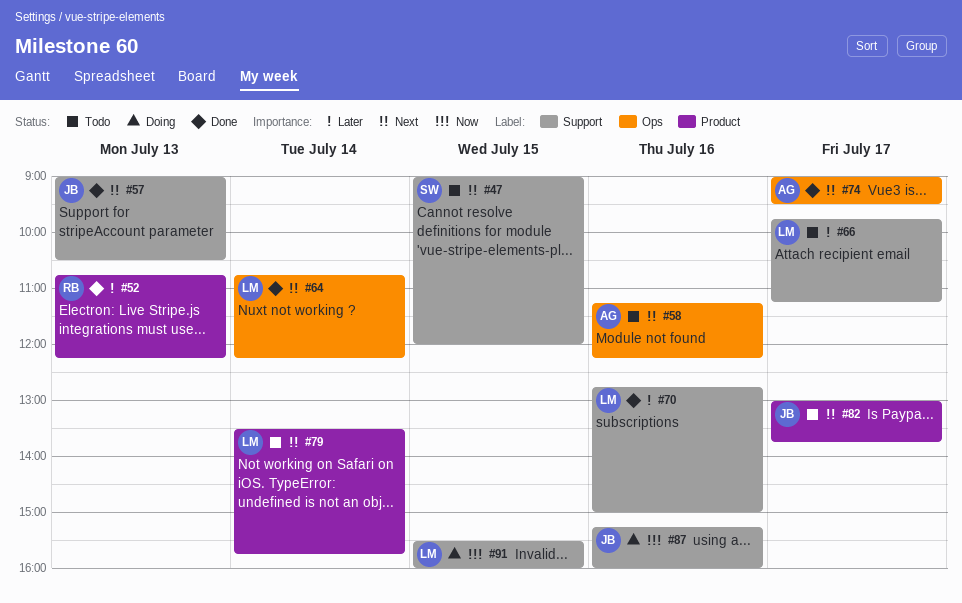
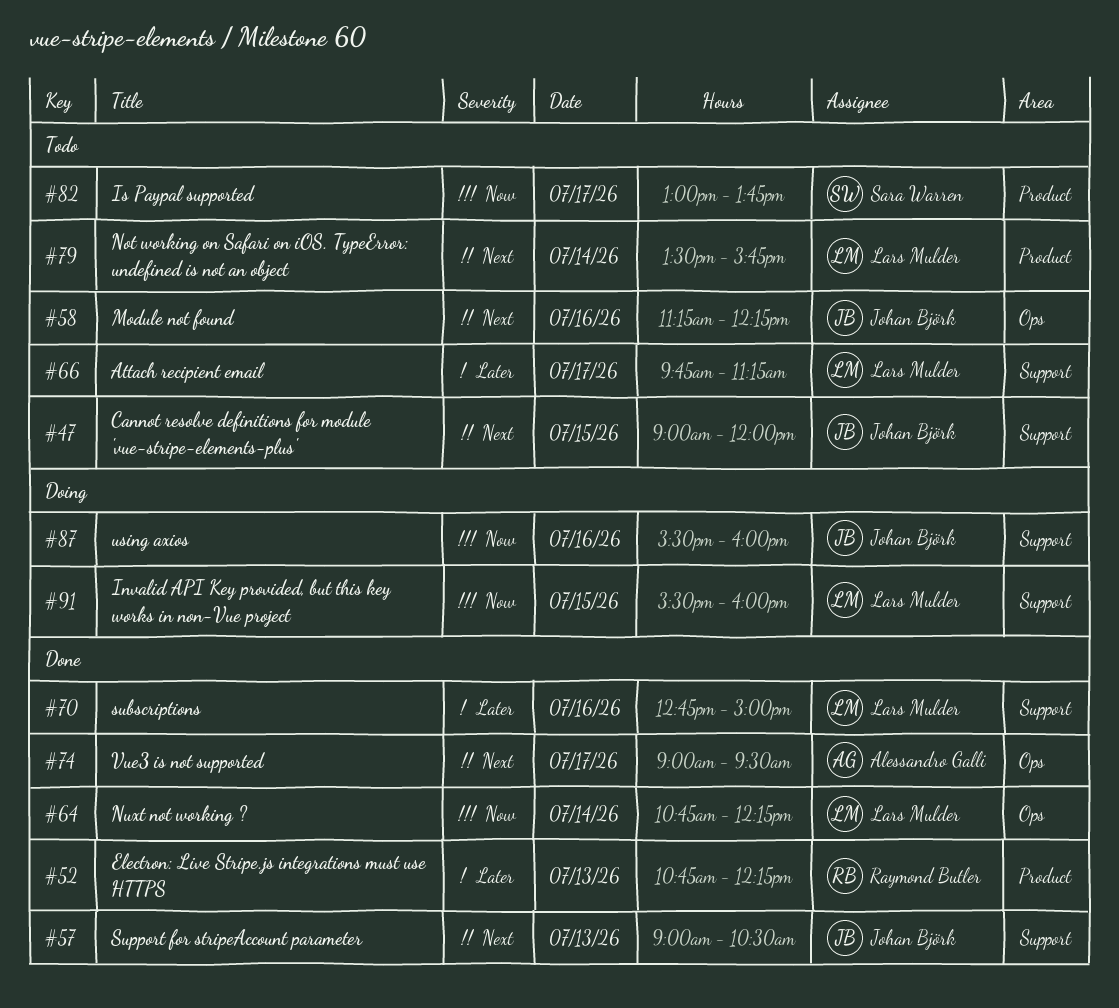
#47, owner: Sara Warren -> Johan Björk
#58, owner: Alessandro Galli -> Johan Björk
#64, priority: Next -> Now
#82, owner: Johan Björk -> Sara Warren
#82, priority: Next -> Now
#87, begins: 15:15 -> 15:30

